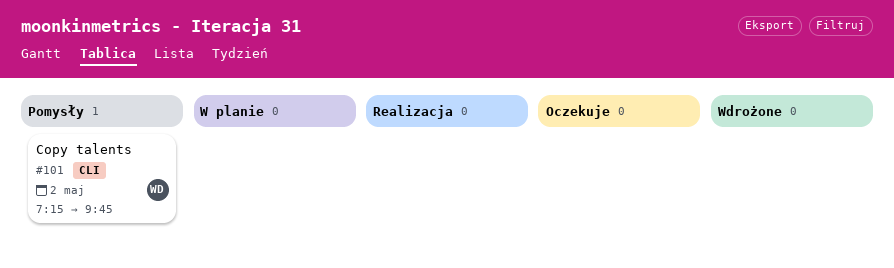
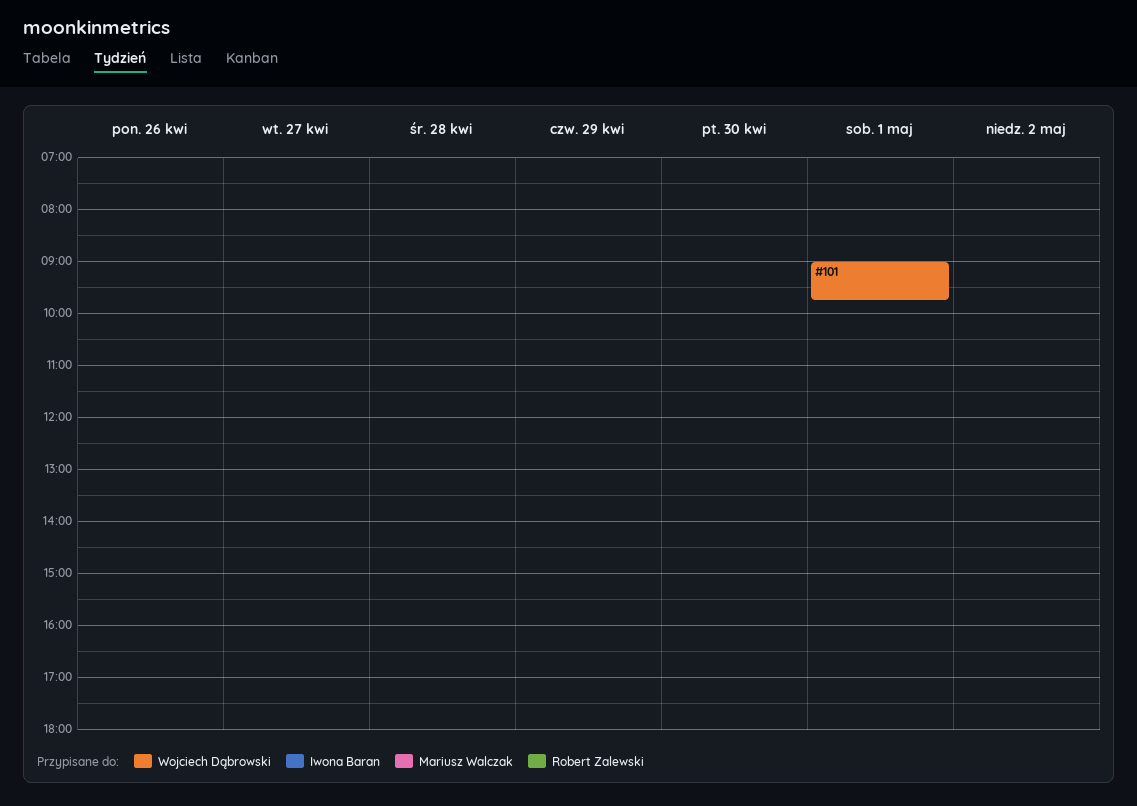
#101, day: May 2 -> May 1
#101, begins: 07:15 -> 09:00

